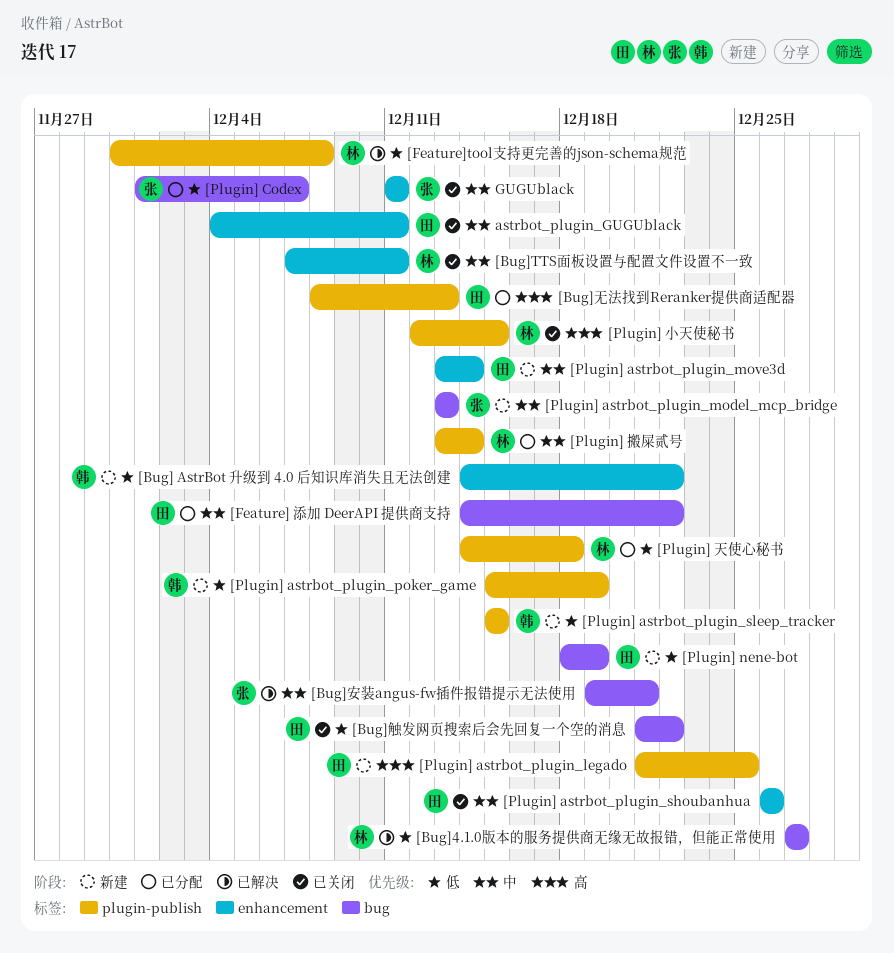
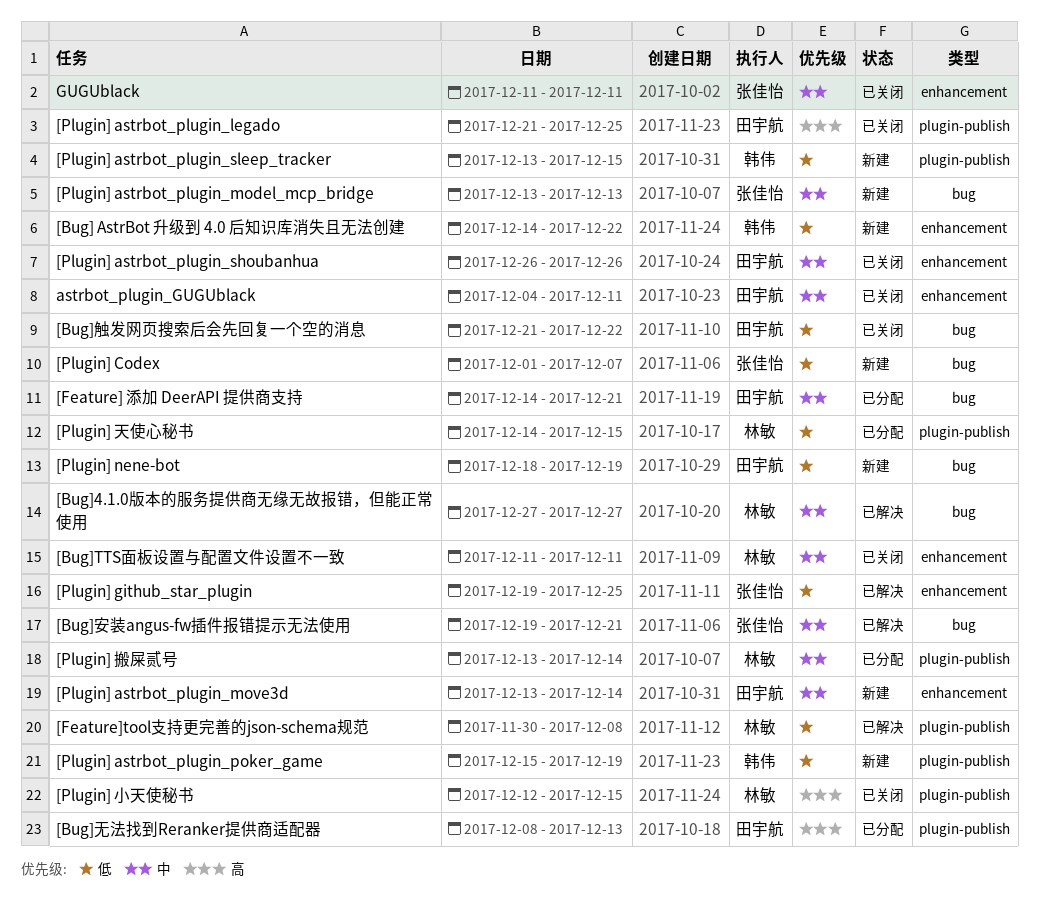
[Bug]4.1.0版本的服务提供商无缘无故报错，但能正常使用, priority: 低 -> 中
[Bug]TTS面板设置与配置文件设置不一致, start: Dec 7 -> Dec 11
[Feature] 添加 DeerAPI 提供商支持, due: Dec 22 -> Dec 21
[Plugin] astrbot_plugin_legado, status: 新建 -> 已关闭
[Plugin] astrbot_plugin_sleep_tracker, start: Dec 15 -> Dec 13
[Plugin] Codex, status: 已分配 -> 新建
[Plugin] github_star_plugin: none -> present
[Plugin] 天使心秘书, due: Dec 18 -> Dec 15

